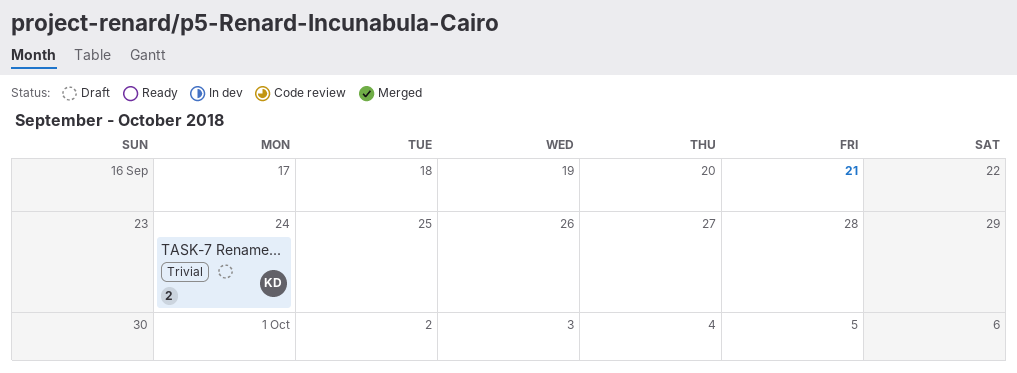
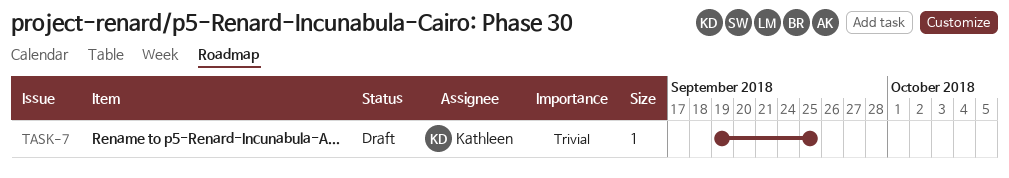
TASK-7, estimate: 2 -> 1
TASK-7, due: Sep 24 -> Sep 25

